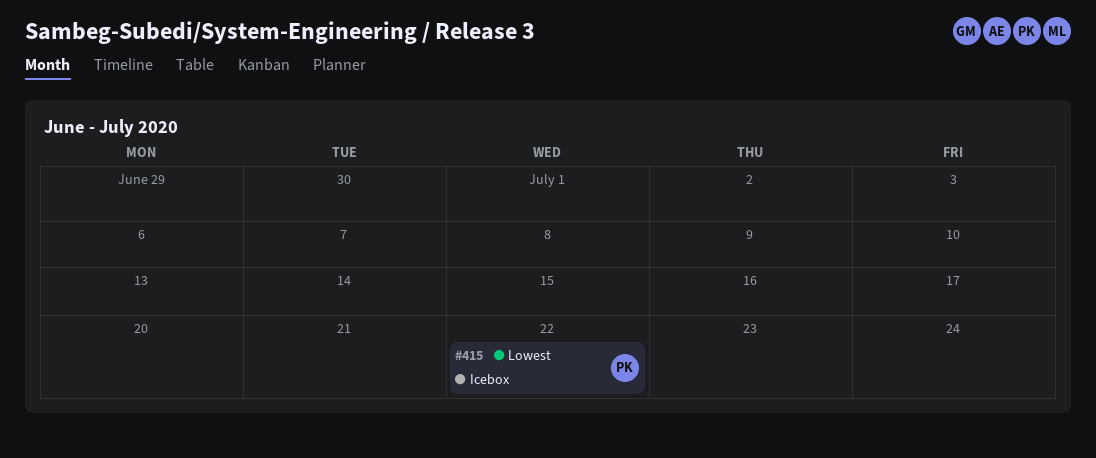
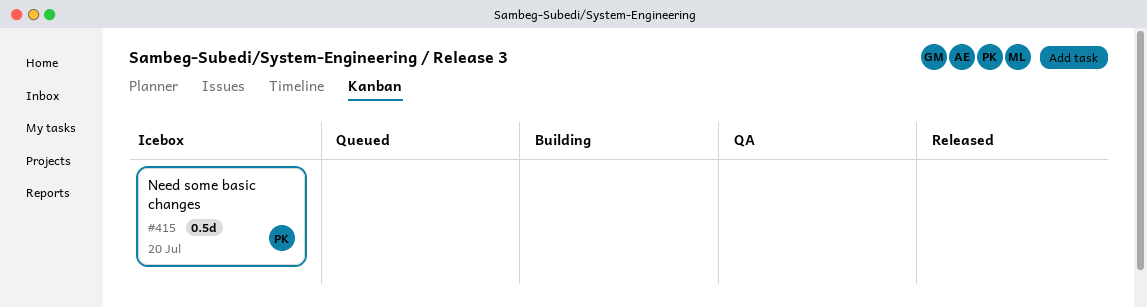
#415, due: Jul 22 -> Jul 20

